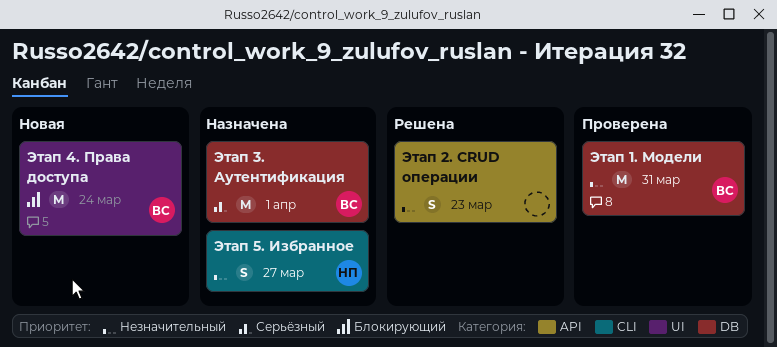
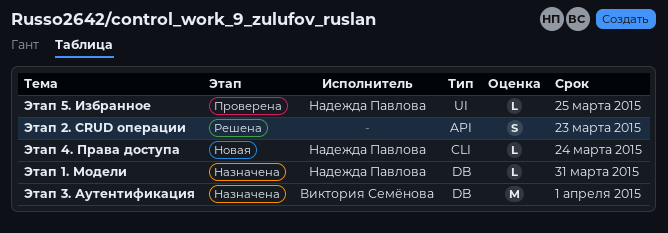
Этап 1. Модели, status: Проверена -> Назначена
Этап 1. Модели, owner: Виктория Семёнова -> Надежда Павлова
Этап 1. Модели, estimate: M -> L
Этап 4. Права доступа, owner: Виктория Семёнова -> Надежда Павлова
Этап 4. Права доступа, label: UI -> CLI
Этап 4. Права доступа, estimate: M -> L
Этап 5. Избранное, status: Назначена -> Проверена
Этап 5. Избранное, label: CLI -> UI
Этап 5. Избранное, estimate: S -> L
Этап 5. Избранное, due: Mar 27 -> Mar 25

